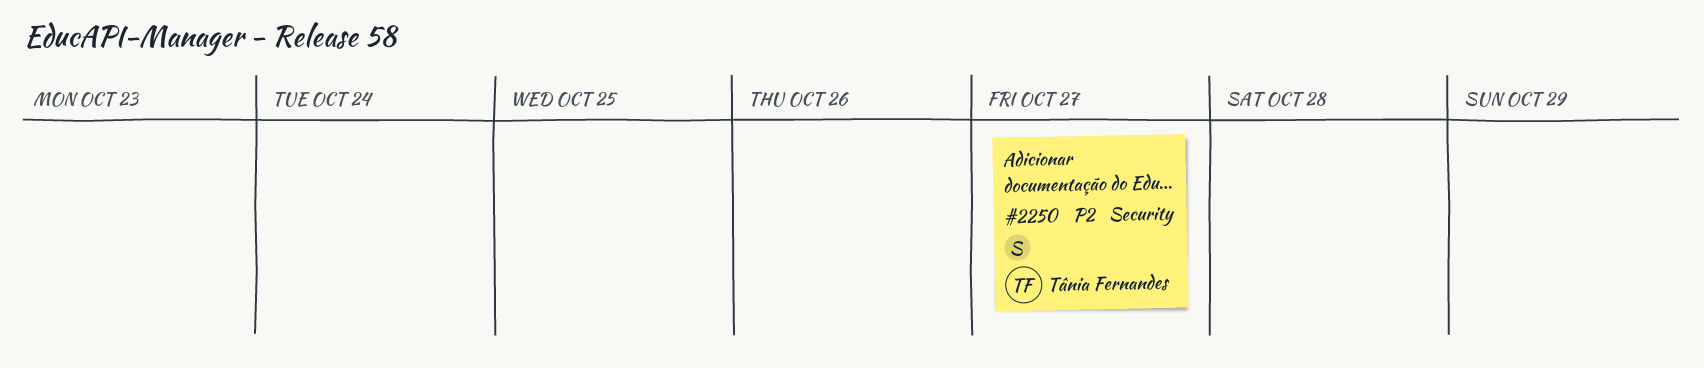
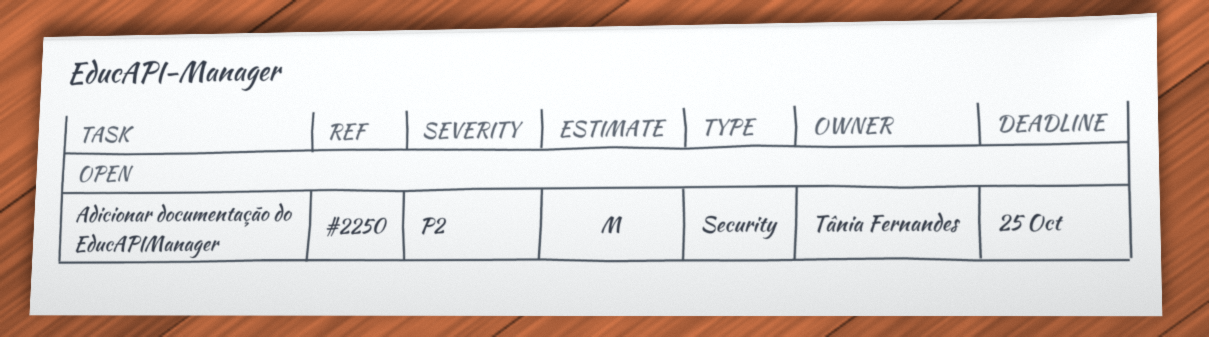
#2250, estimate: S -> M
#2250, due: Oct 27 -> Oct 25

